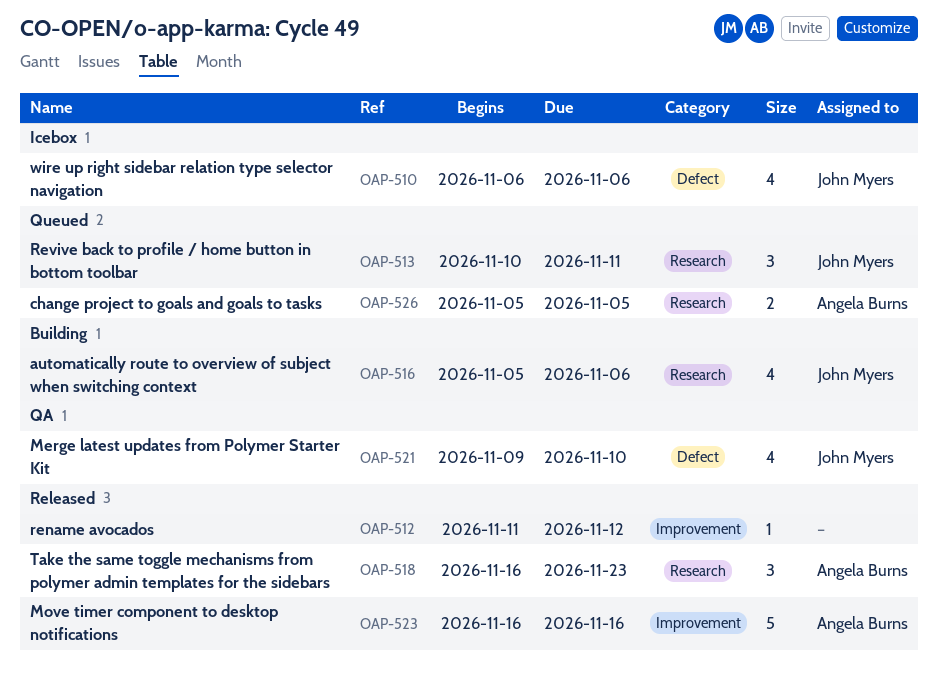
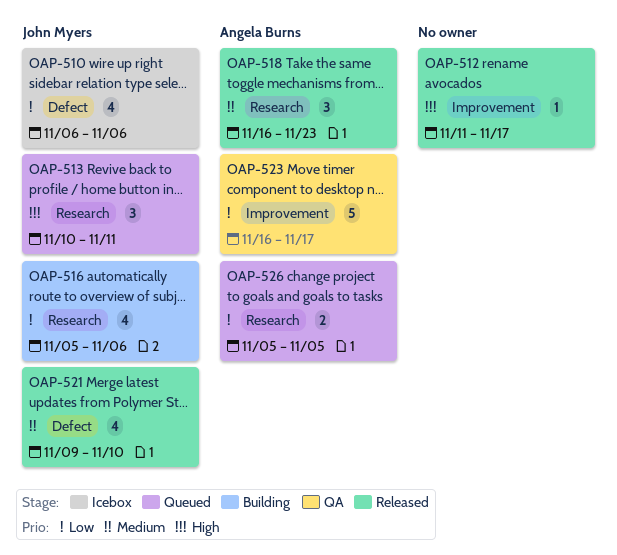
OAP-512, due: Nov 12 -> Nov 17
OAP-521, status: QA -> Released
OAP-523, status: Released -> QA
OAP-523, due: Nov 16 -> Nov 17

